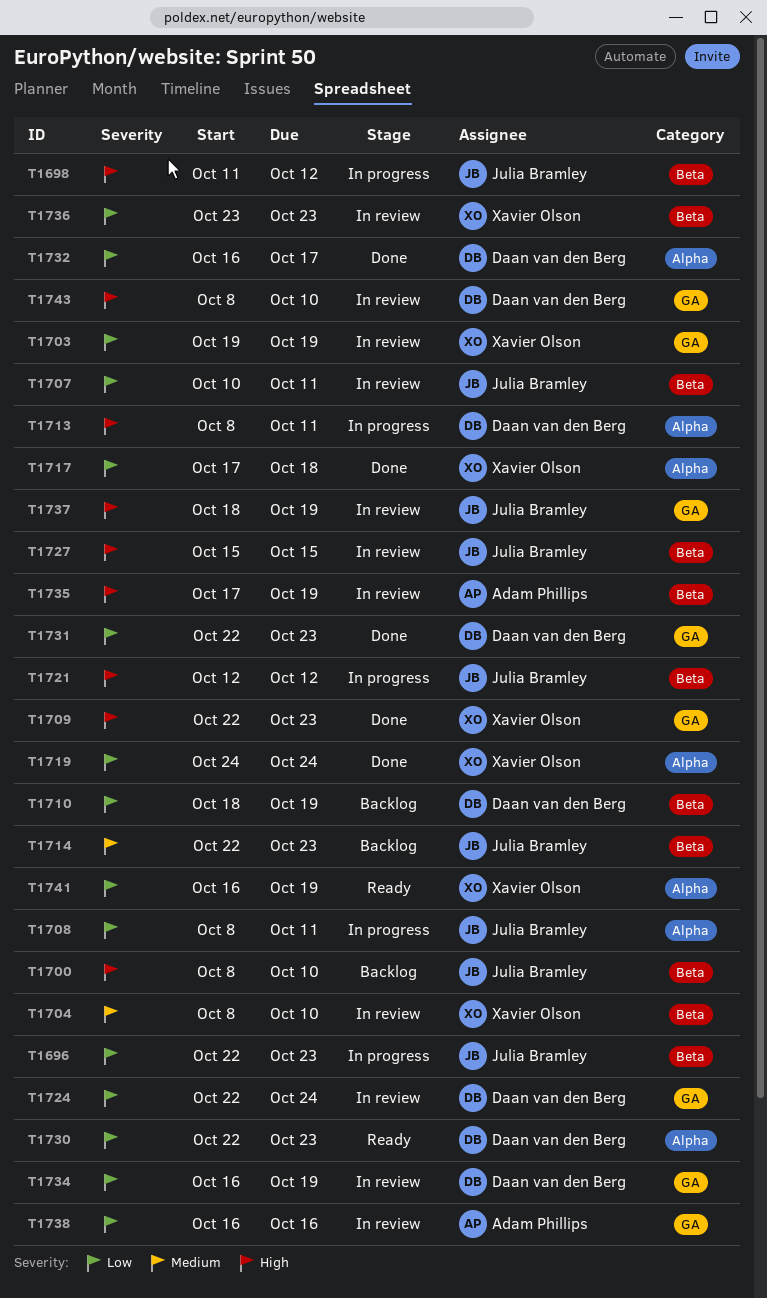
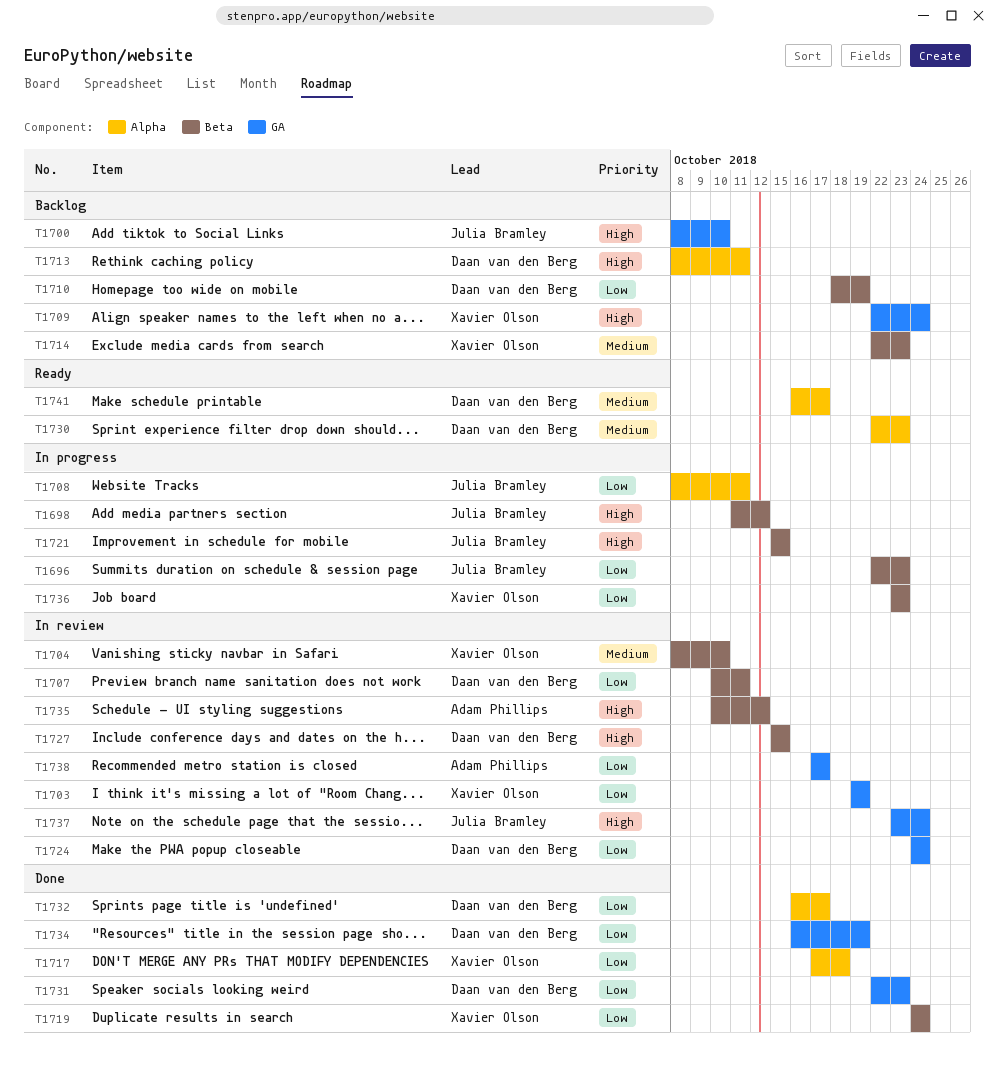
T1700, label: Beta -> GA
T1707, owner: Julia Bramley -> Daan van den Berg
T1709, status: Done -> Backlog
T1709, due: Oct 23 -> Oct 24
T1713, status: In progress -> Backlog
T1714, owner: Julia Bramley -> Xavier Olson
T1719, label: Alpha -> Beta
T1721, start: Oct 12 -> Oct 15
T1721, due: Oct 12 -> Oct 15
T1724, start: Oct 22 -> Oct 24
T1727, owner: Julia Bramley -> Daan van den Berg
T1730, priority: Low -> Medium
T1734, status: In review -> Done
T1735, start: Oct 17 -> Oct 10
T1735, due: Oct 19 -> Oct 12
T1736, status: In review -> In progress
T1737, start: Oct 18 -> Oct 23
T1737, due: Oct 19 -> Oct 24
T1738, start: Oct 16 -> Oct 17
T1738, due: Oct 16 -> Oct 17
T1741, owner: Xavier Olson -> Daan van den Berg
T1741, priority: Low -> Medium
T1741, due: Oct 19 -> Oct 17
T1743: present -> none

